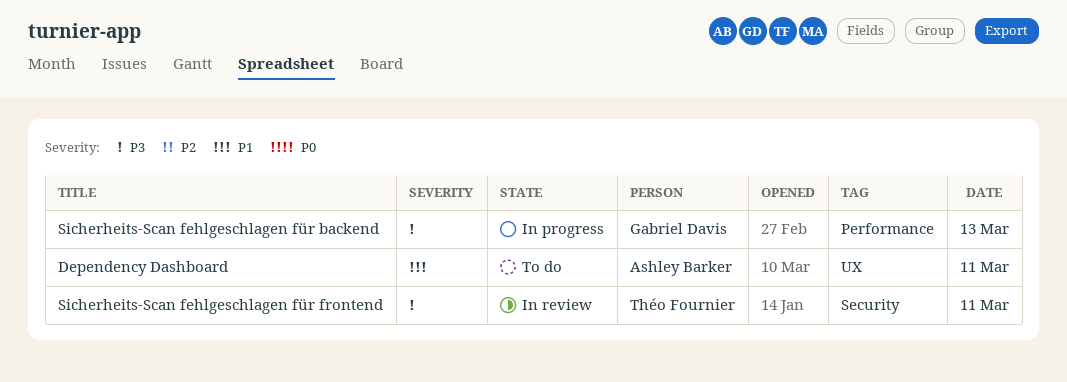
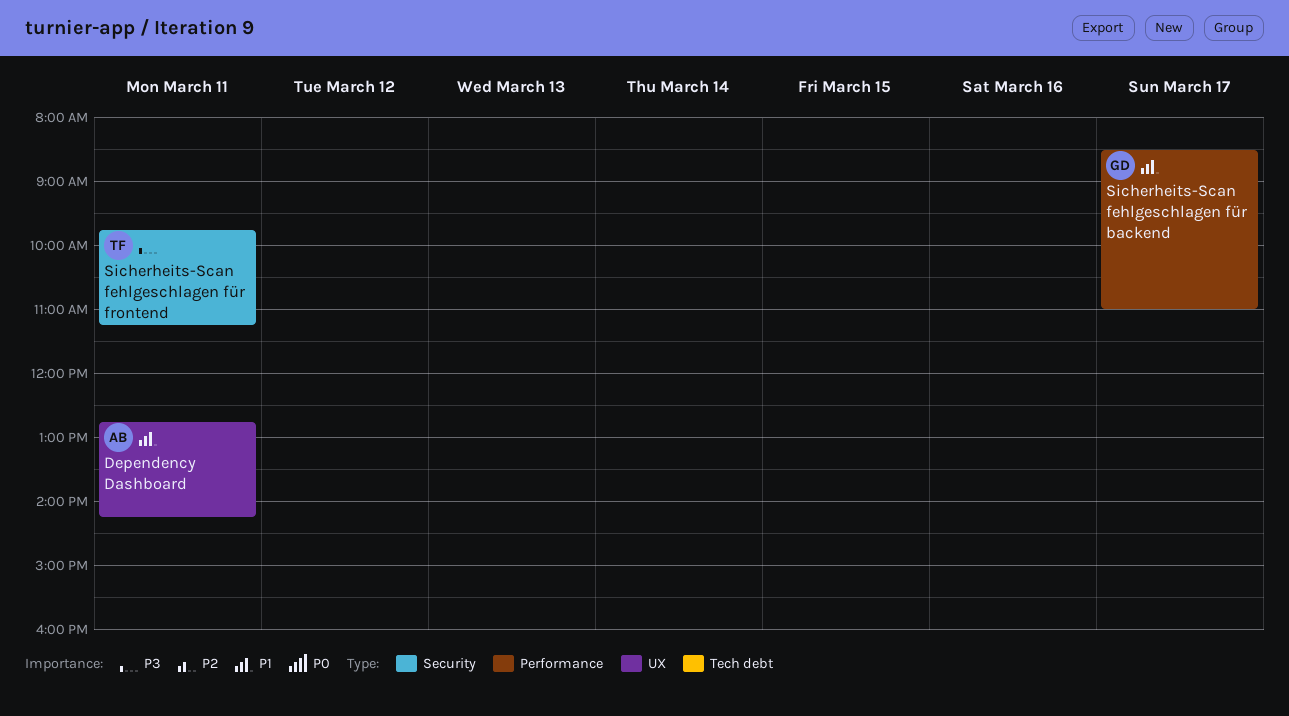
Sicherheits-Scan fehlgeschlagen für backend, priority: P3 -> P1
Sicherheits-Scan fehlgeschlagen für backend, day: Mar 13 -> Mar 17

